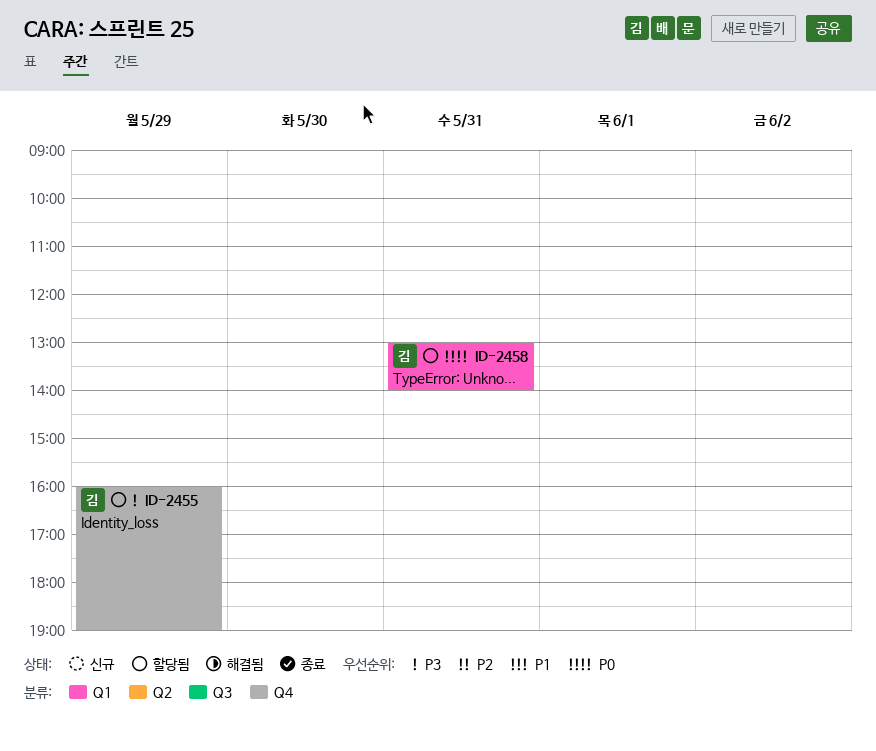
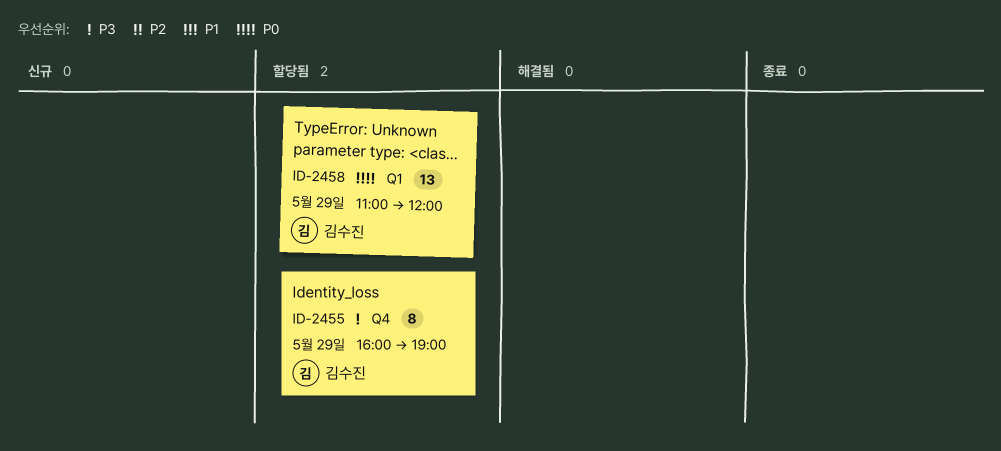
ID-2458, day: May 31 -> May 29
ID-2458, begins: 13:00 -> 11:00
ID-2458, ends: 14:00 -> 12:00

